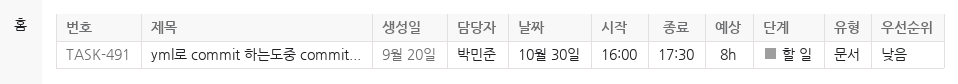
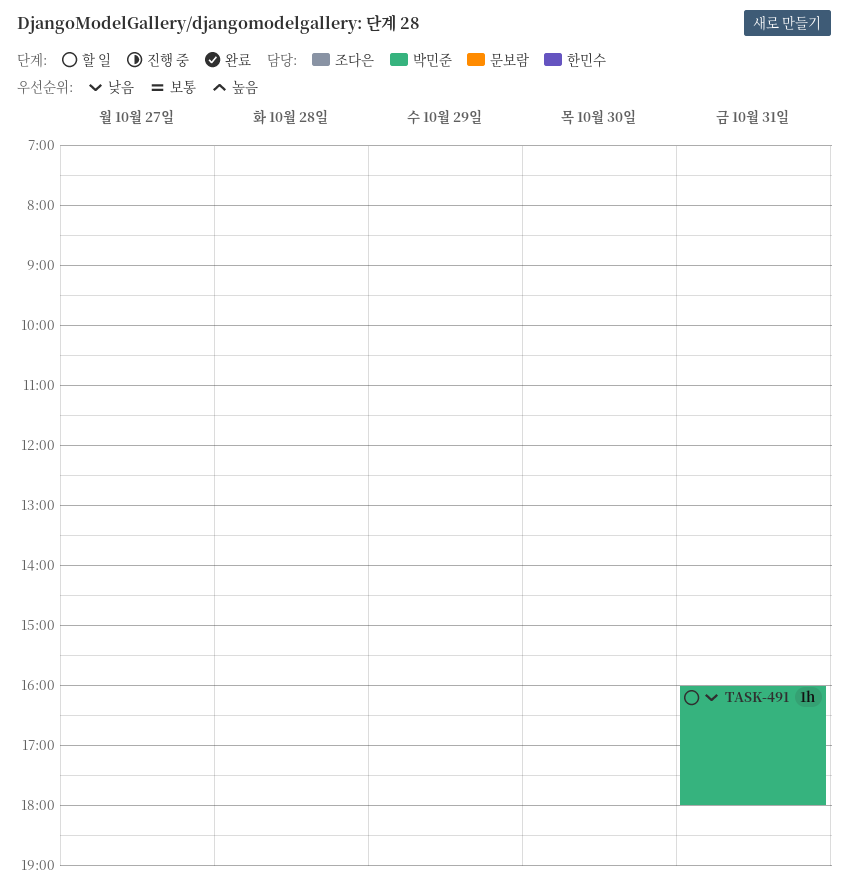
TASK-491, estimate: 8h -> 1h
TASK-491, day: Oct 30 -> Oct 31
TASK-491, ends: 17:30 -> 18:00

